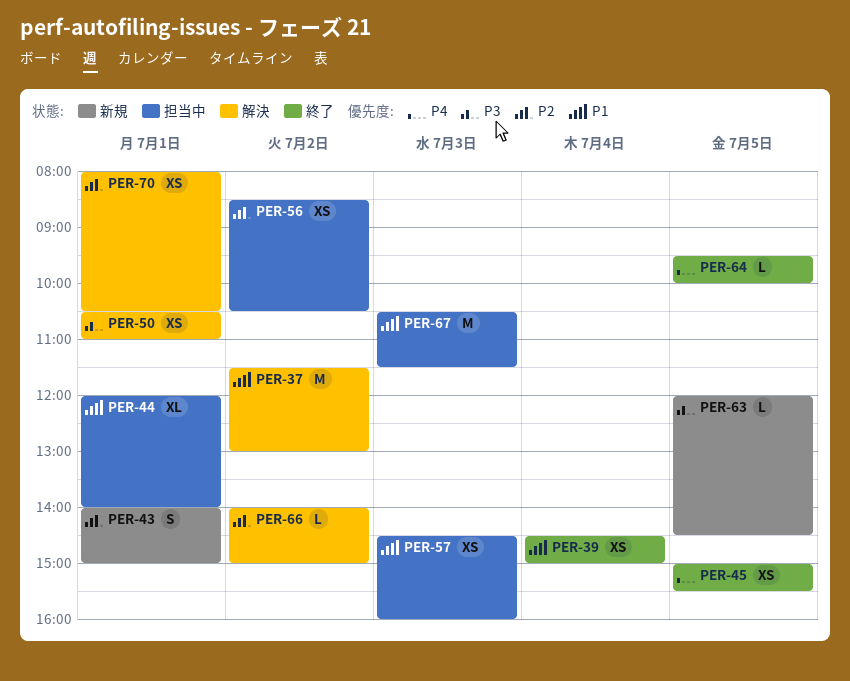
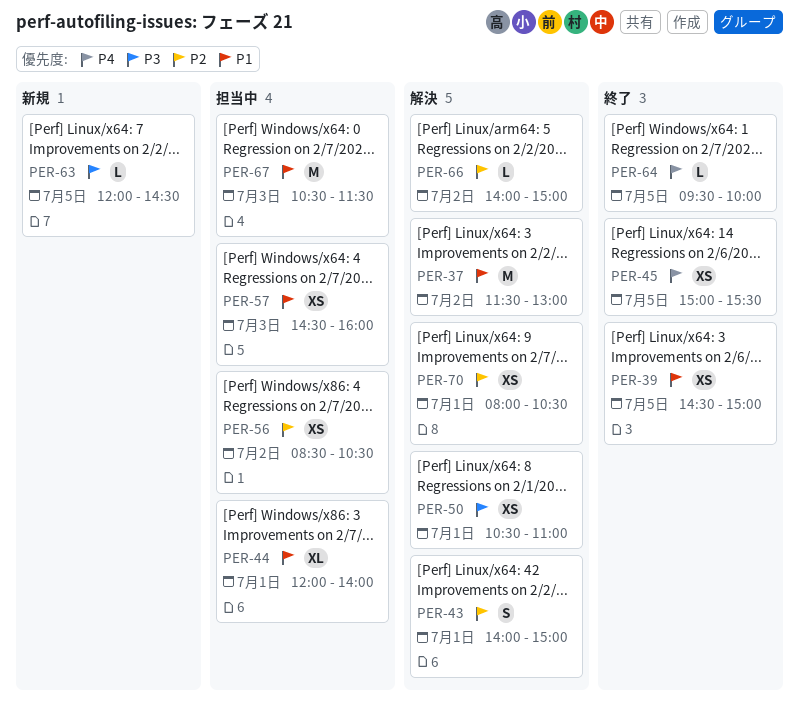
PER-39, day: Jul 4 -> Jul 5
PER-43, status: 新規 -> 解決

